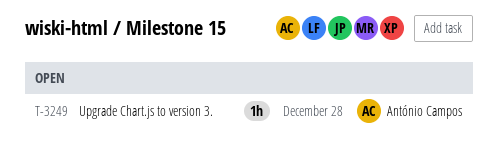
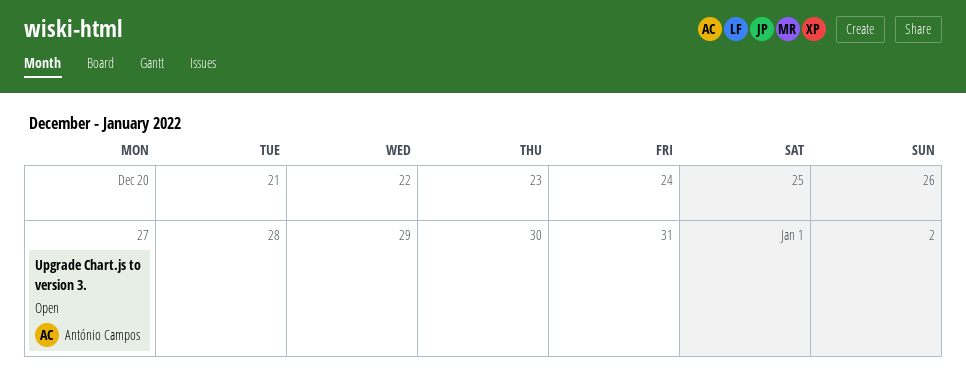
Upgrade Chart.js to version 3., due: Dec 28 -> Dec 27

